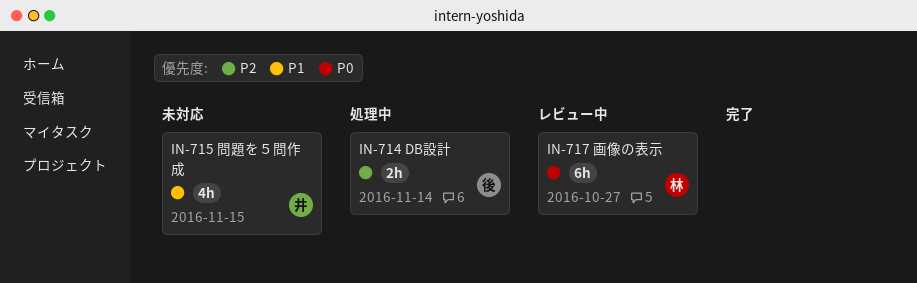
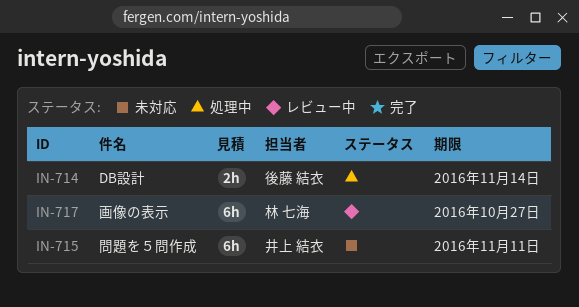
IN-715, estimate: 4h -> 6h
IN-715, due: Nov 15 -> Nov 11

